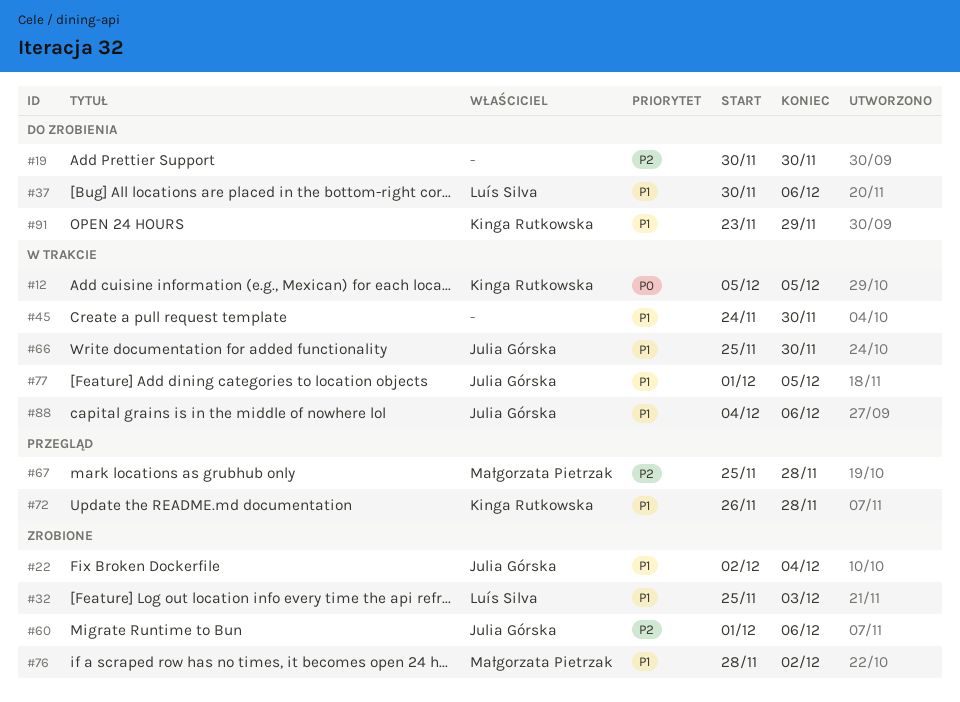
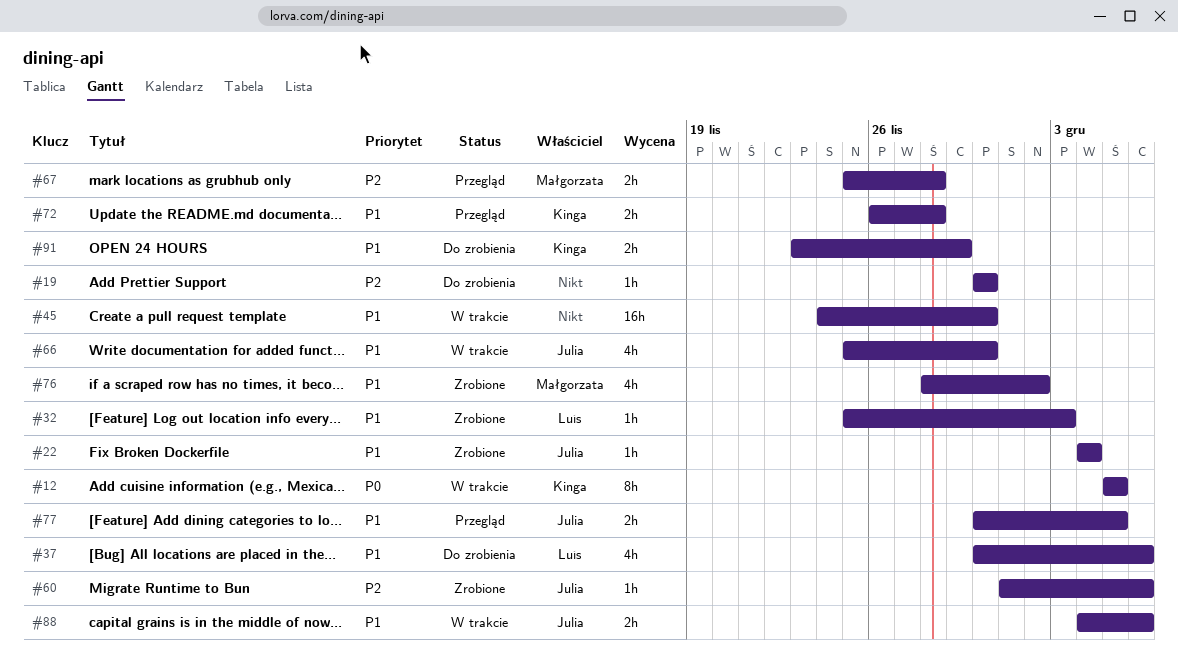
#22, start: Dec 2 -> Dec 4
#77, status: W trakcie -> Przegląd
#77, start: Dec 1 -> Nov 30

